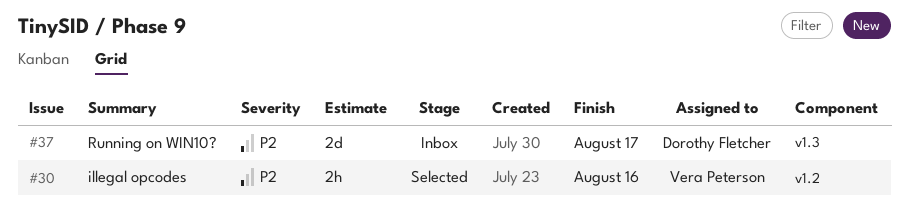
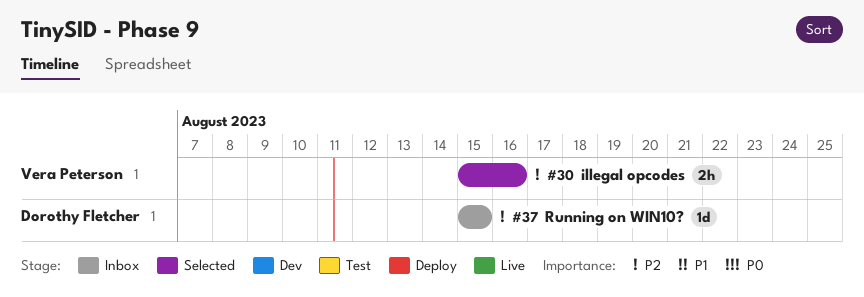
#37, estimate: 2d -> 1d
#37, due: Aug 17 -> Aug 15

